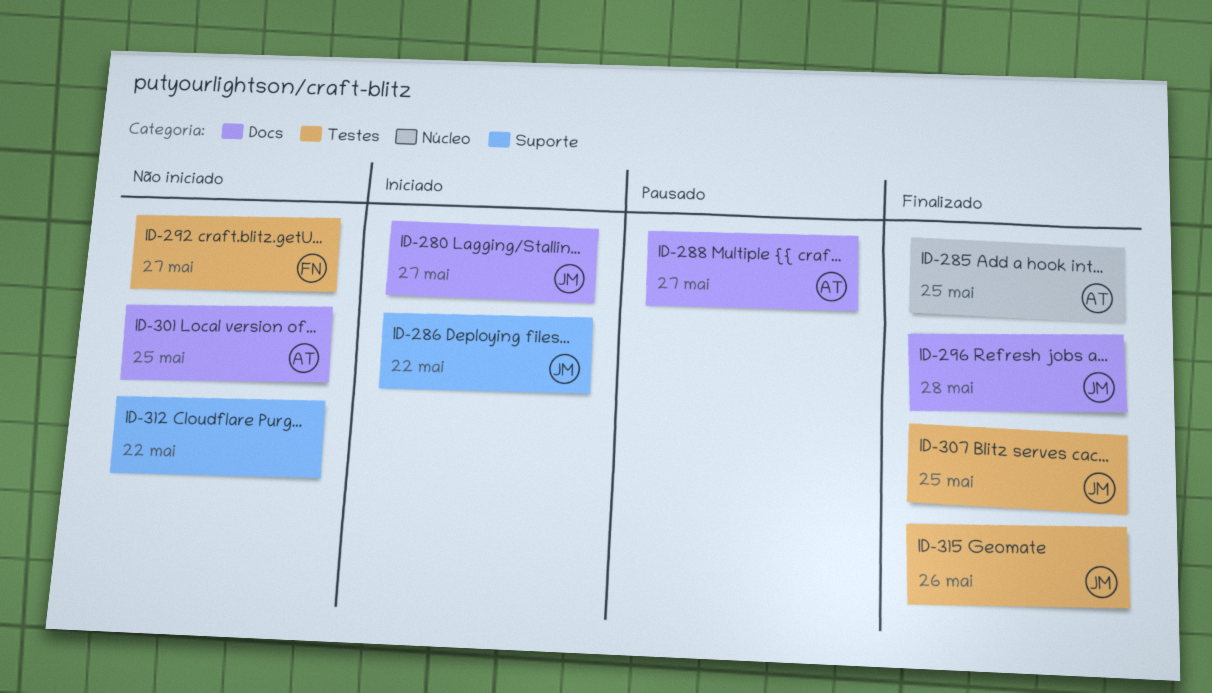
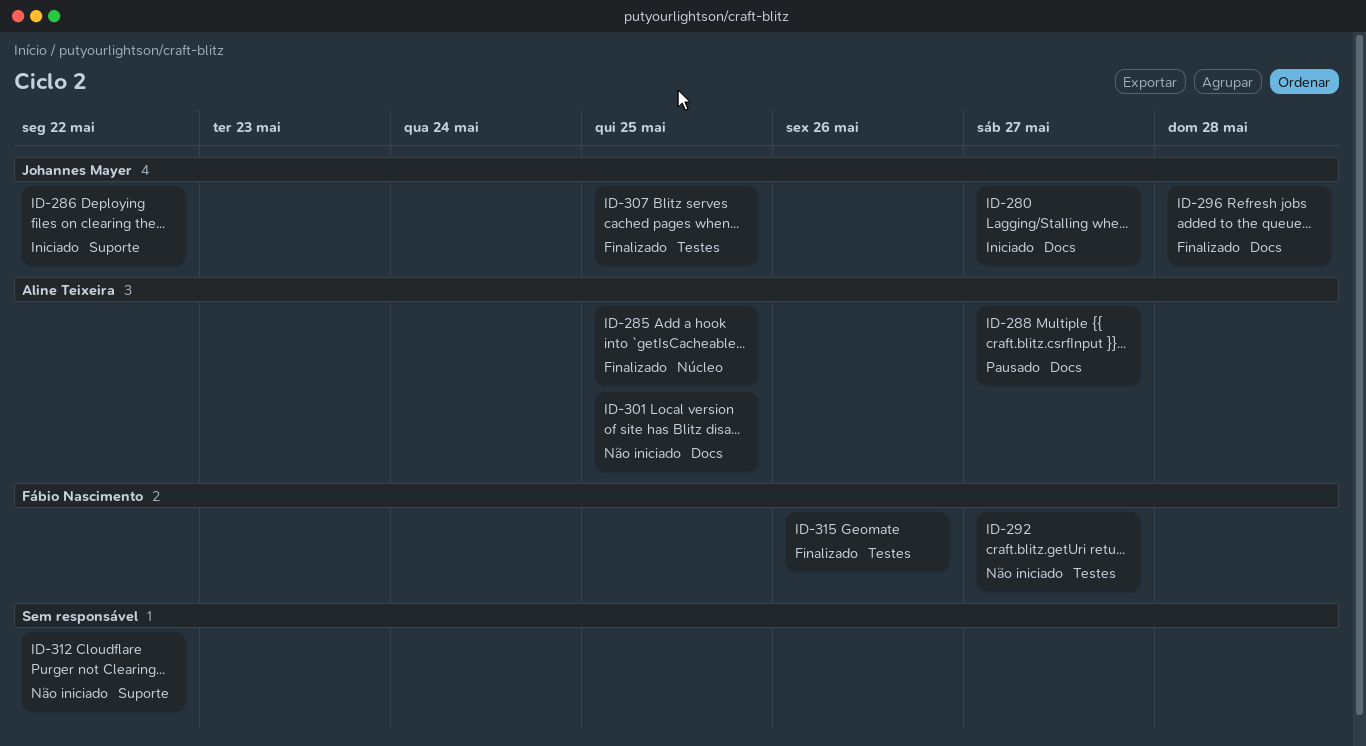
ID-315, owner: Johannes Mayer -> Fábio Nascimento

